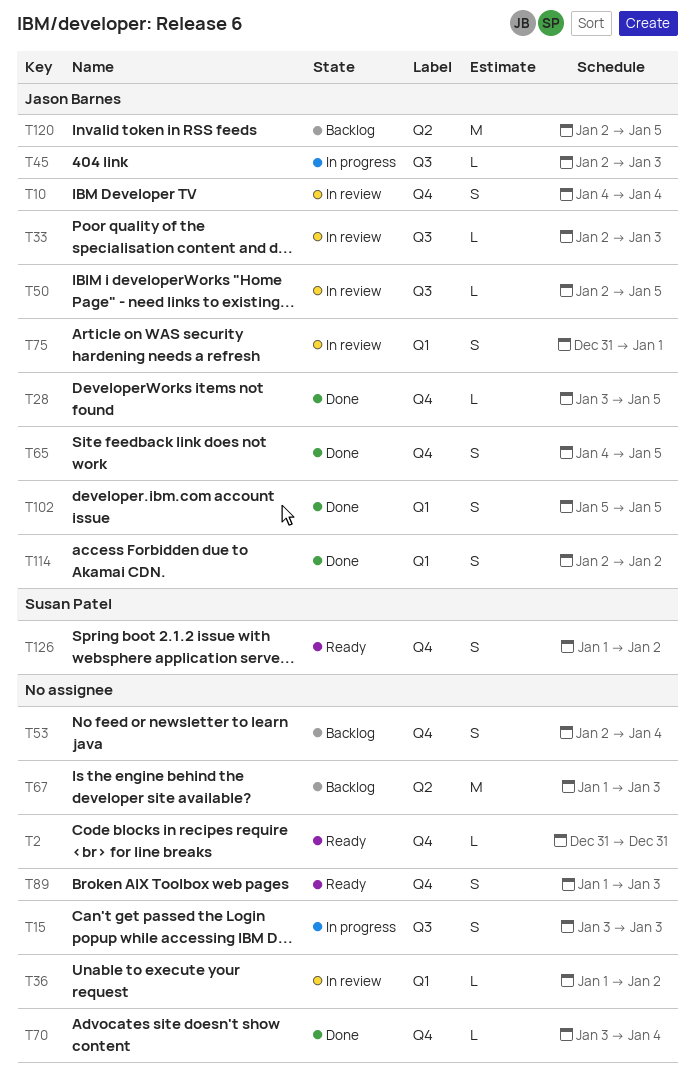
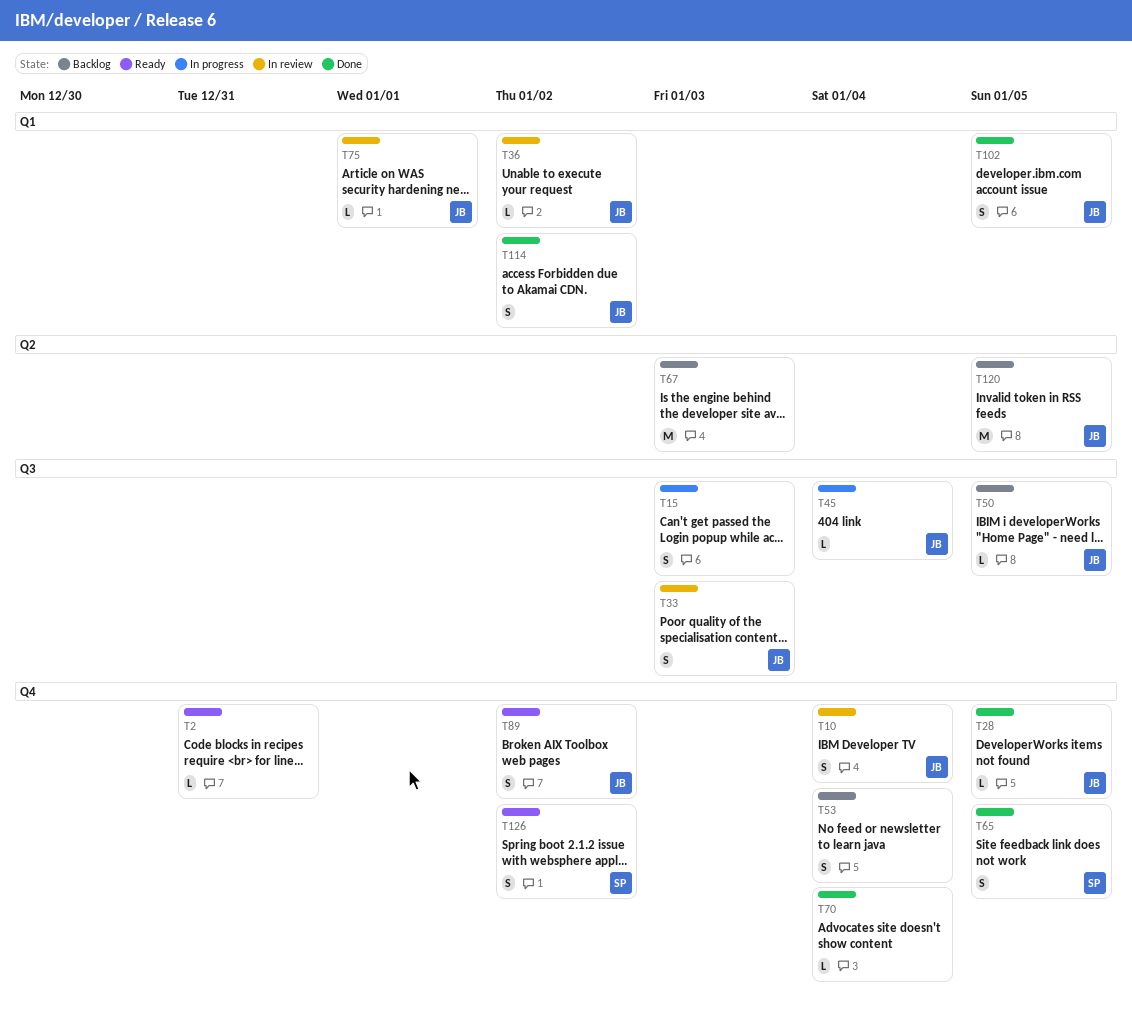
T33, estimate: L -> S
T36, owner: none -> Jason Barnes
T45, due: Jan 3 -> Jan 4
T50, status: In review -> Backlog
T65, owner: Jason Barnes -> Susan Patel
T75, estimate: S -> L
T89, owner: none -> Jason Barnes
T89, due: Jan 3 -> Jan 2

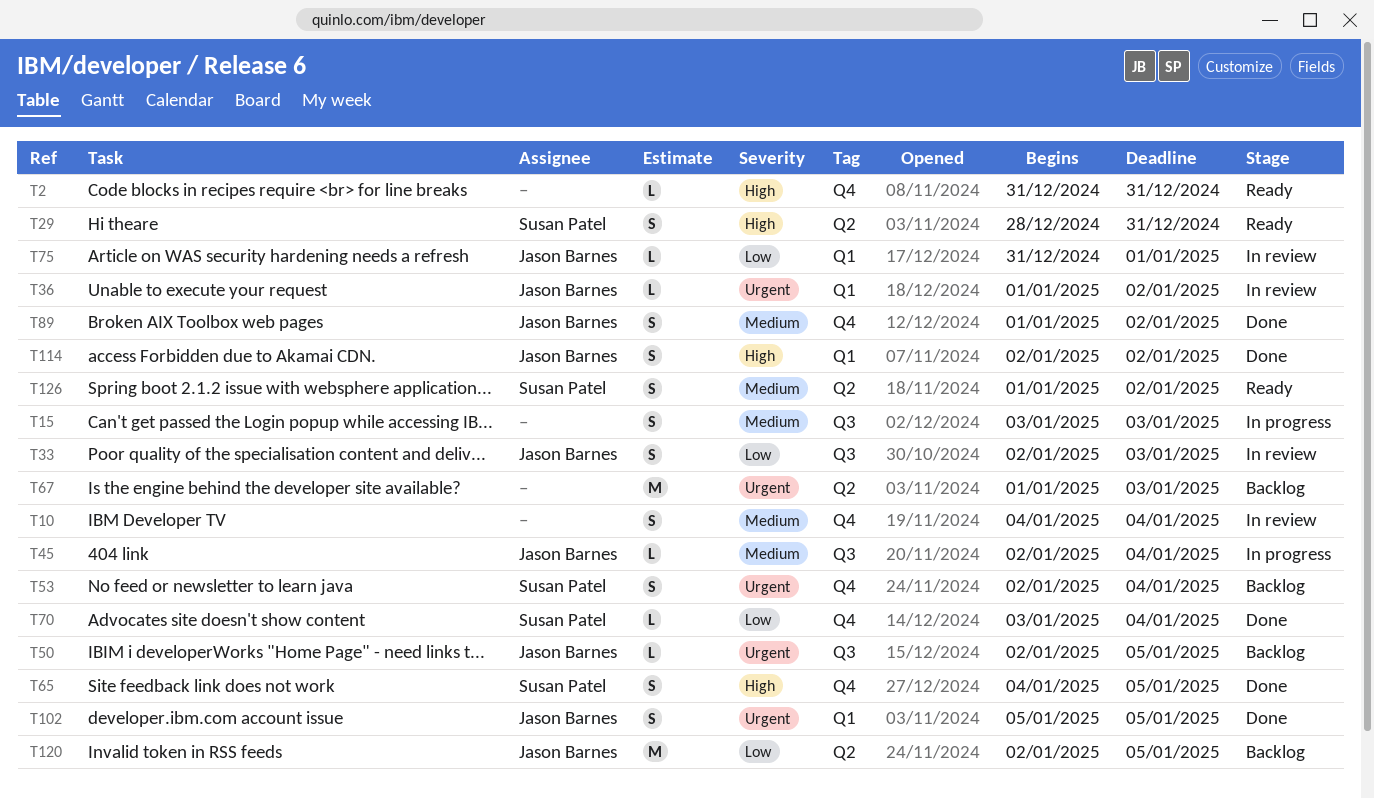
T10, owner: Jason Barnes -> none
T28: present -> none
T29: none -> present
T53, owner: none -> Susan Patel
T70, owner: none -> Susan Patel
T89, status: Ready -> Done
T126, label: Q4 -> Q2

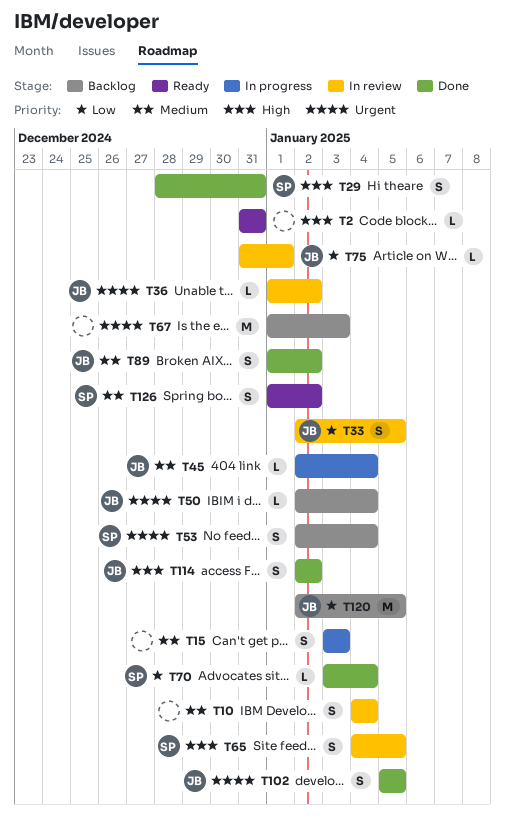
T29, status: Ready -> Done
T33, due: Jan 3 -> Jan 5
T50, due: Jan 5 -> Jan 4
T65, status: Done -> In review

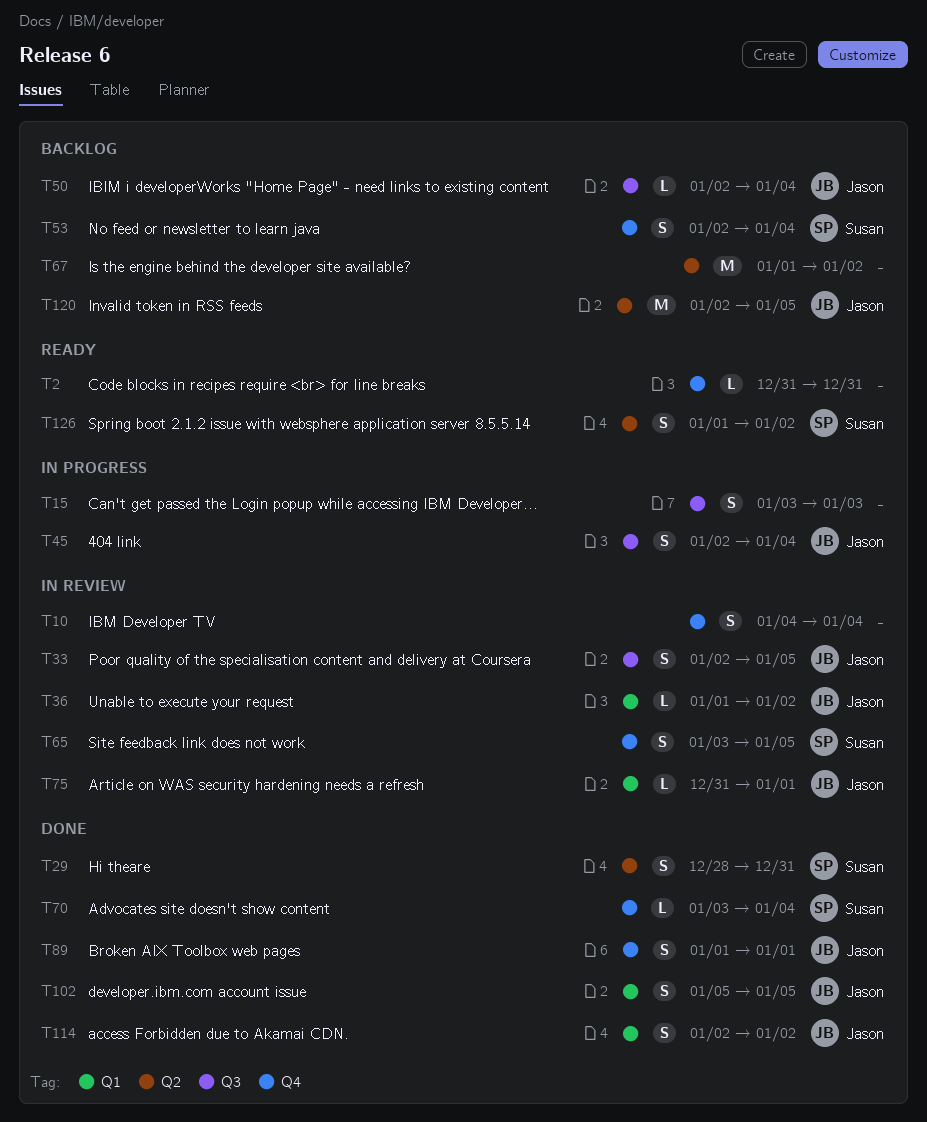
T45, estimate: L -> S
T65, start: Jan 4 -> Jan 3
T67, due: Jan 3 -> Jan 2
T89, due: Jan 2 -> Jan 1

